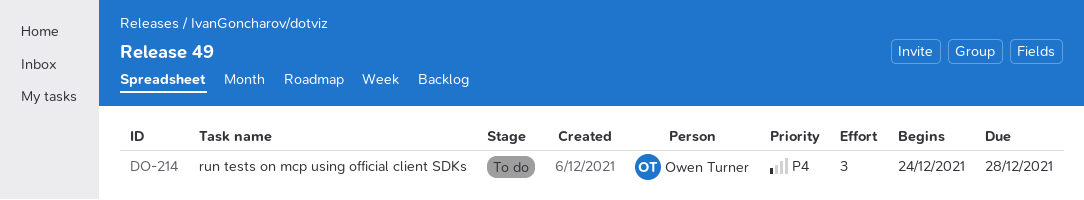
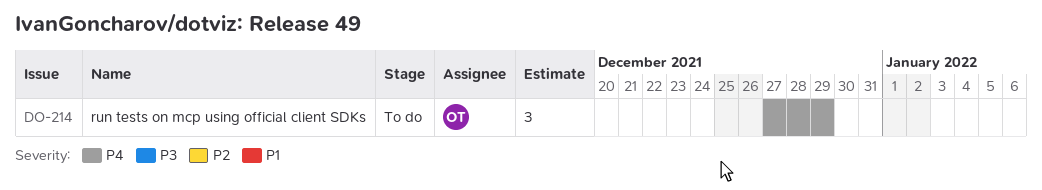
DO-214, start: Dec 24 -> Dec 27
DO-214, due: Dec 28 -> Dec 29

